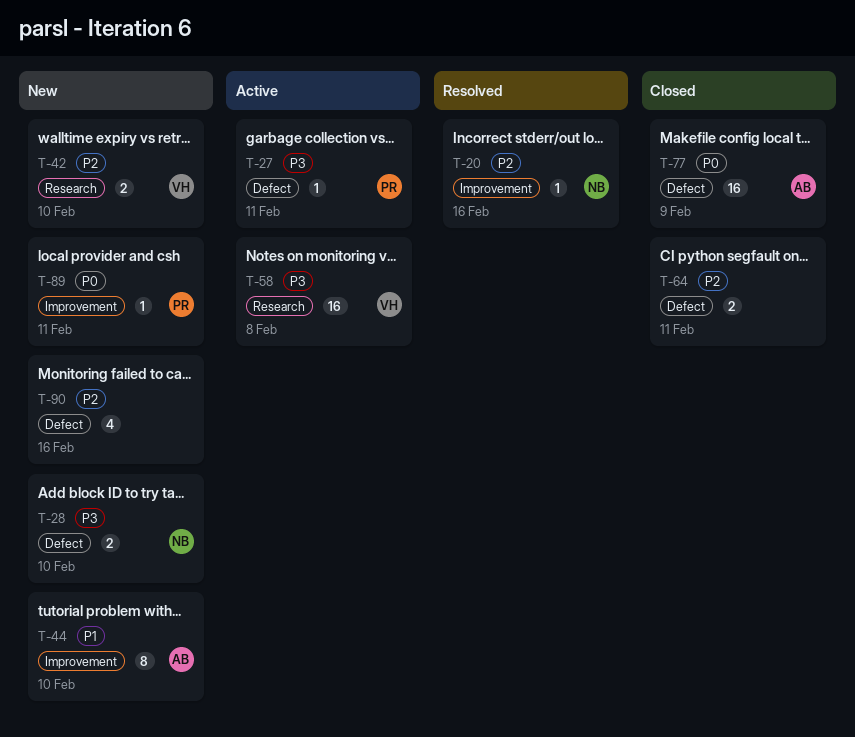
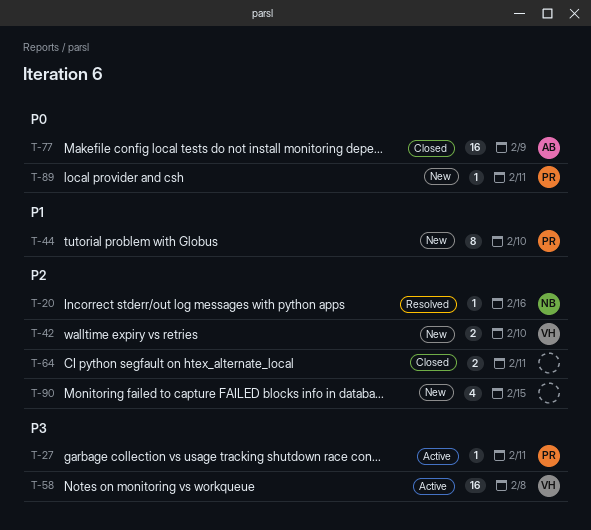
T-28: present -> none
T-44, owner: AB -> PR
T-90, due: Feb 16 -> Feb 15

